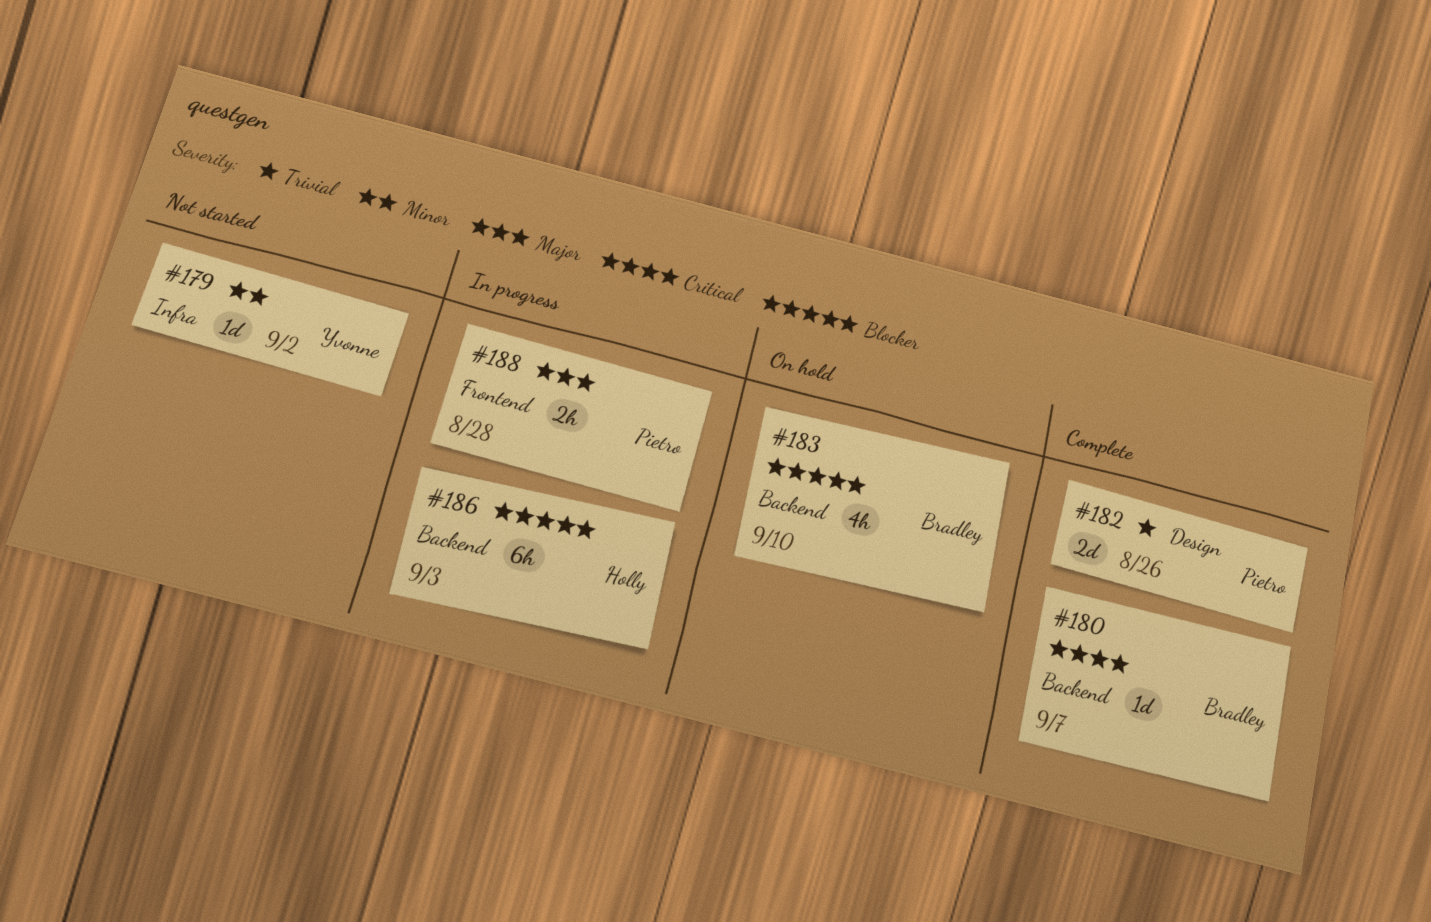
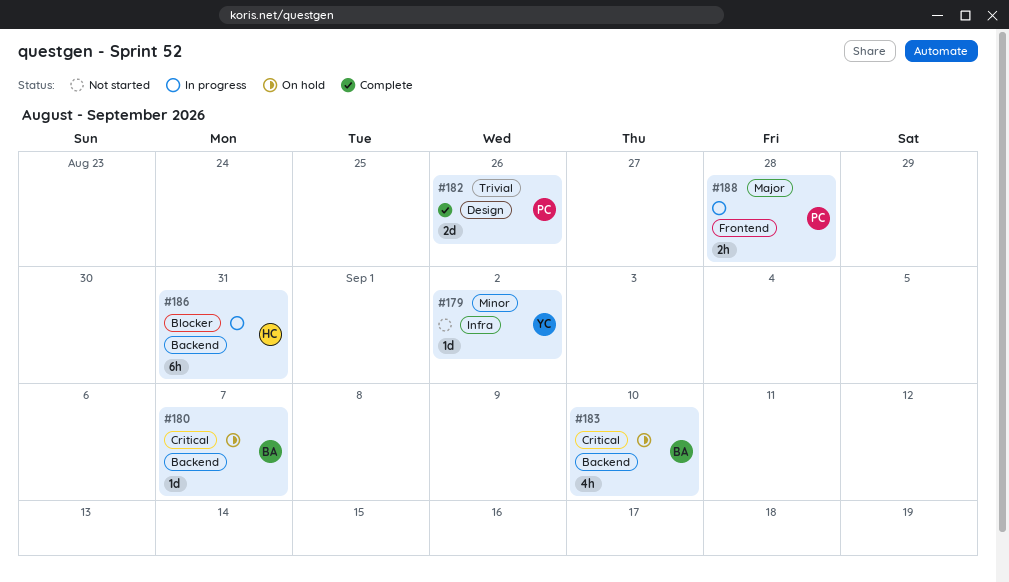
#180, status: Complete -> On hold
#183, priority: Blocker -> Critical
#186, due: Sep 3 -> Aug 31

